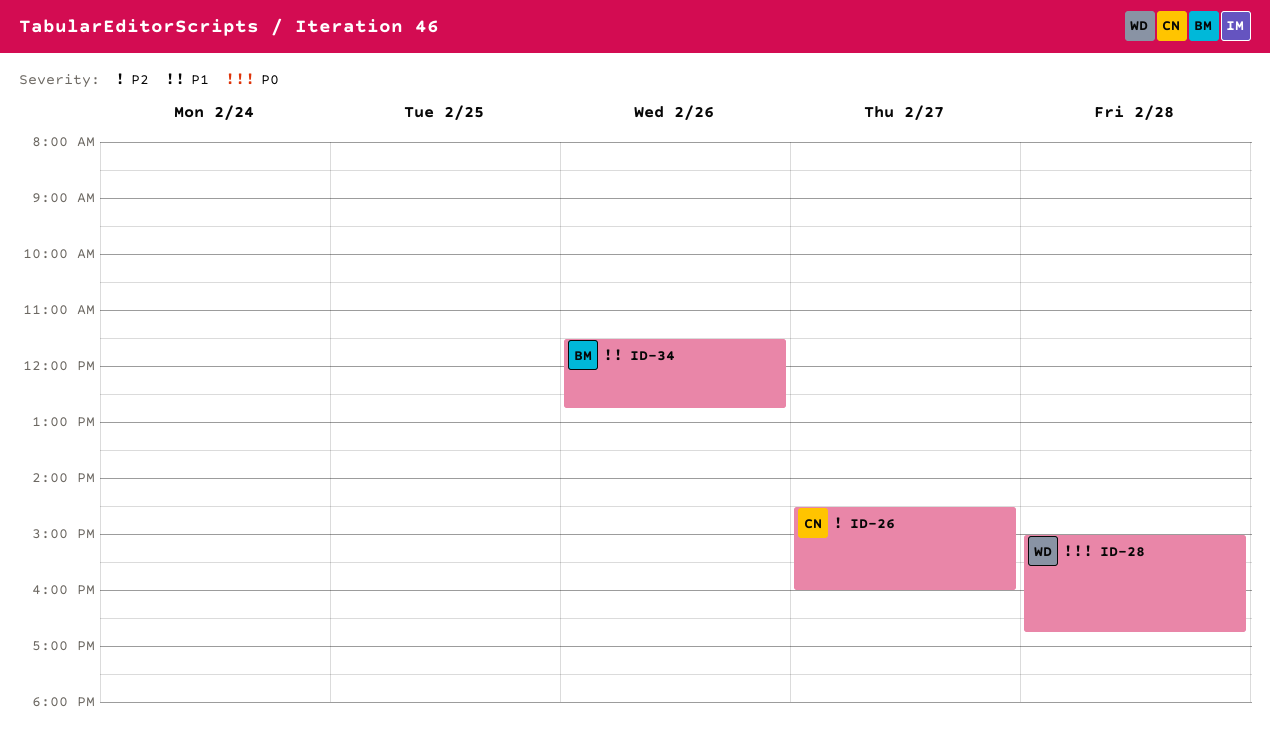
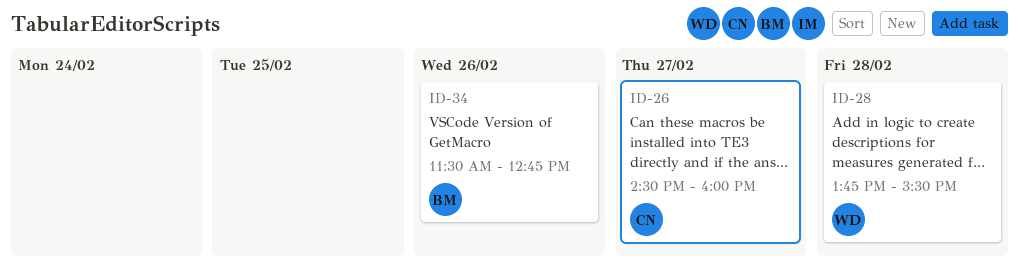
ID-28, begins: 15:00 -> 13:45
ID-28, ends: 16:45 -> 15:30

